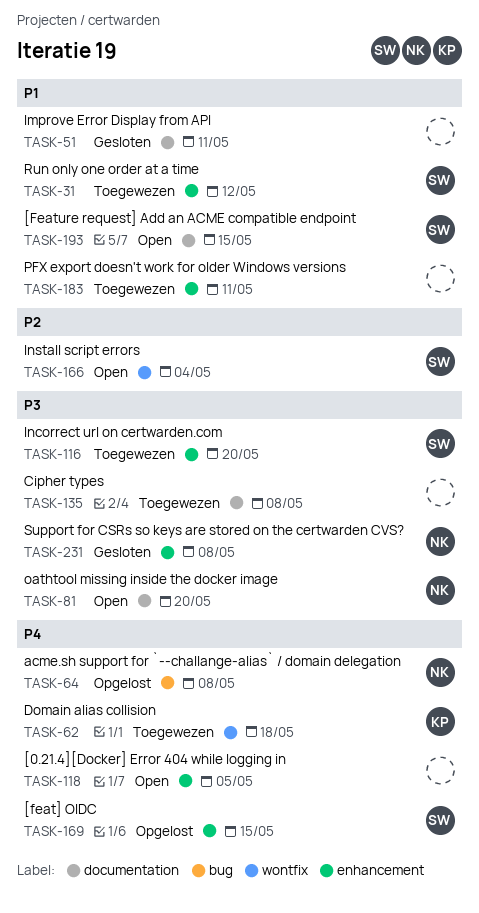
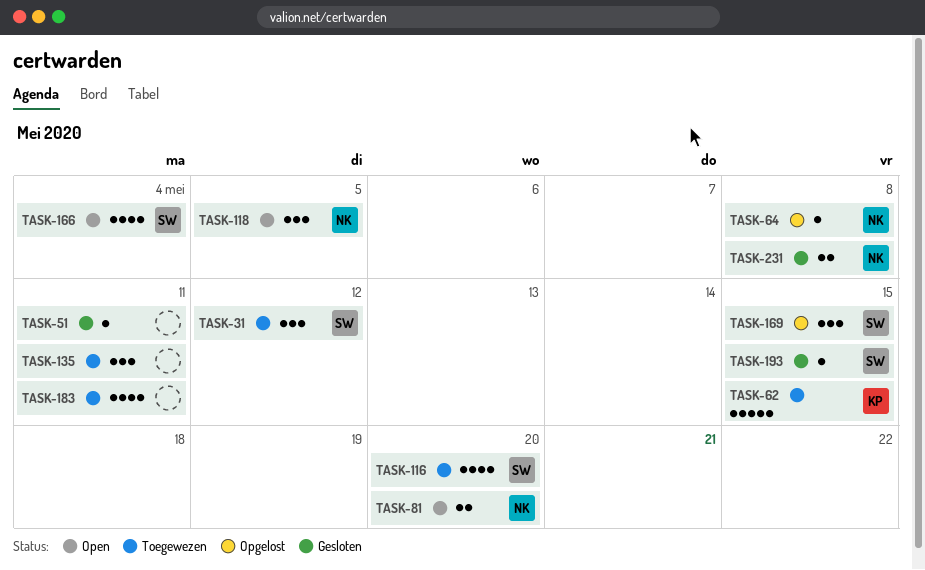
TASK-62, due: May 18 -> May 15
TASK-118, owner: none -> NK
TASK-135, due: May 8 -> May 11
TASK-193, status: Open -> Gesloten

